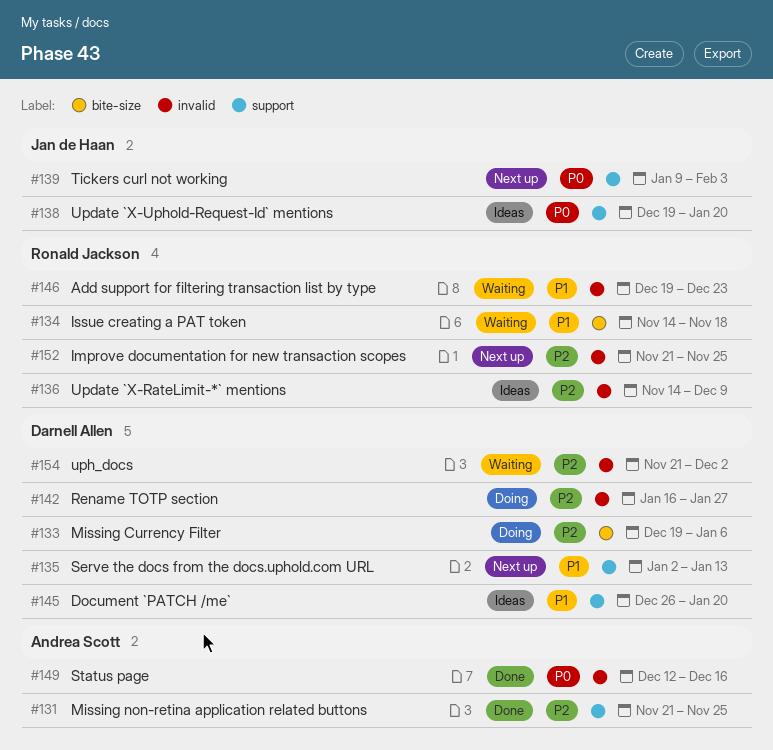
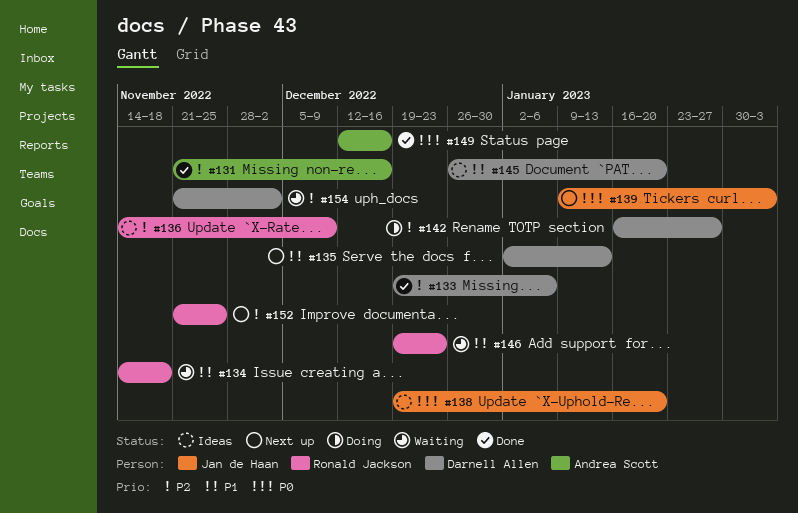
#131, due: Nov 25 -> Dec 16
#133, status: Doing -> Done

